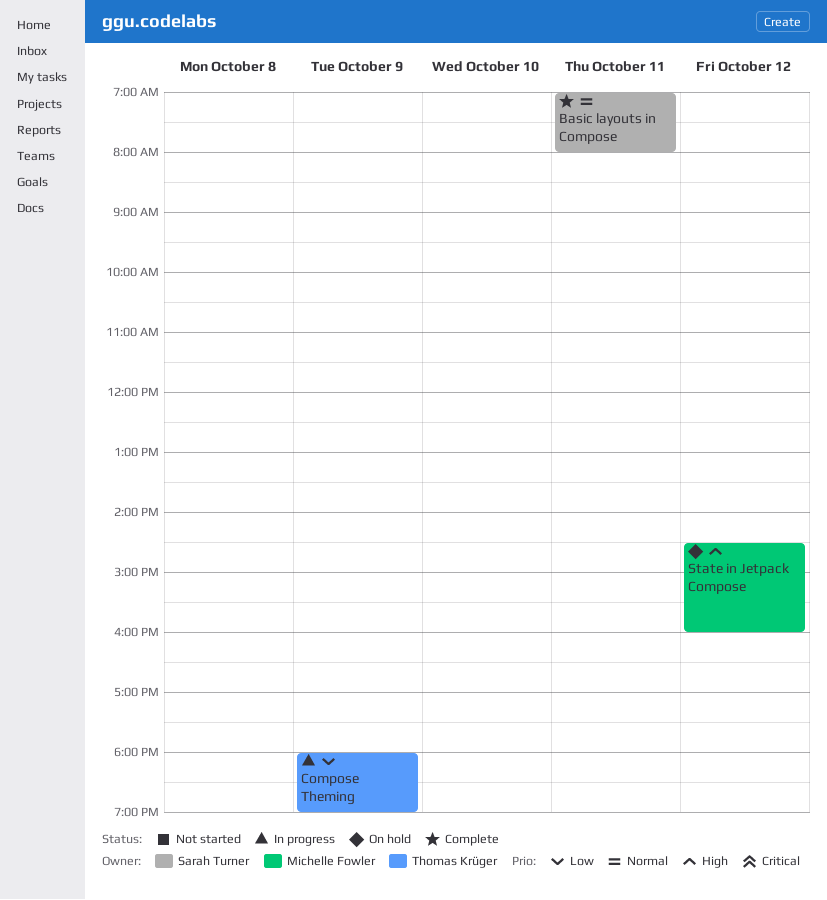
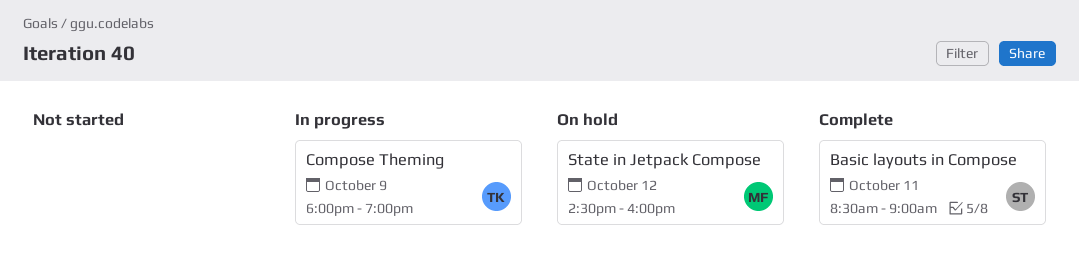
Basic layouts in Compose, begins: 07:00 -> 08:30
Basic layouts in Compose, ends: 08:00 -> 09:00

